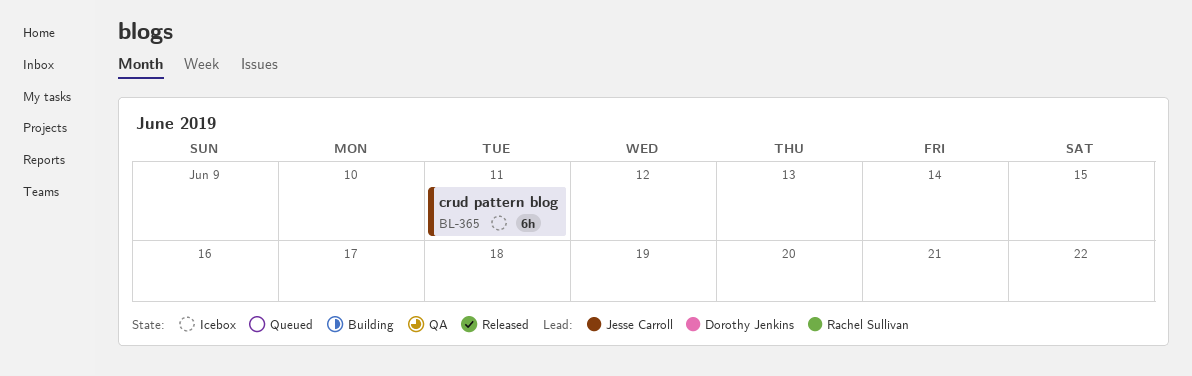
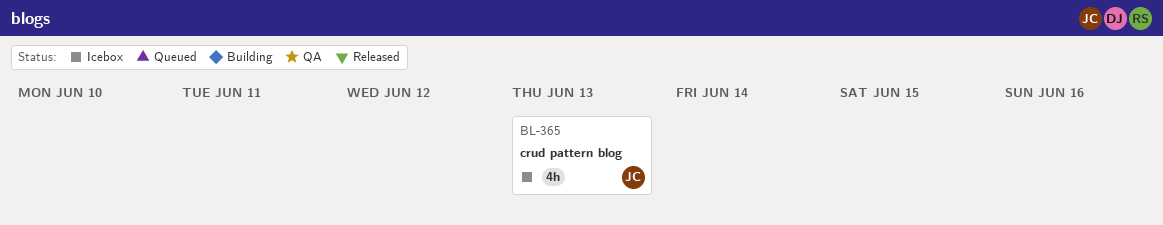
BL-365, estimate: 6h -> 4h
BL-365, due: Jun 11 -> Jun 13

